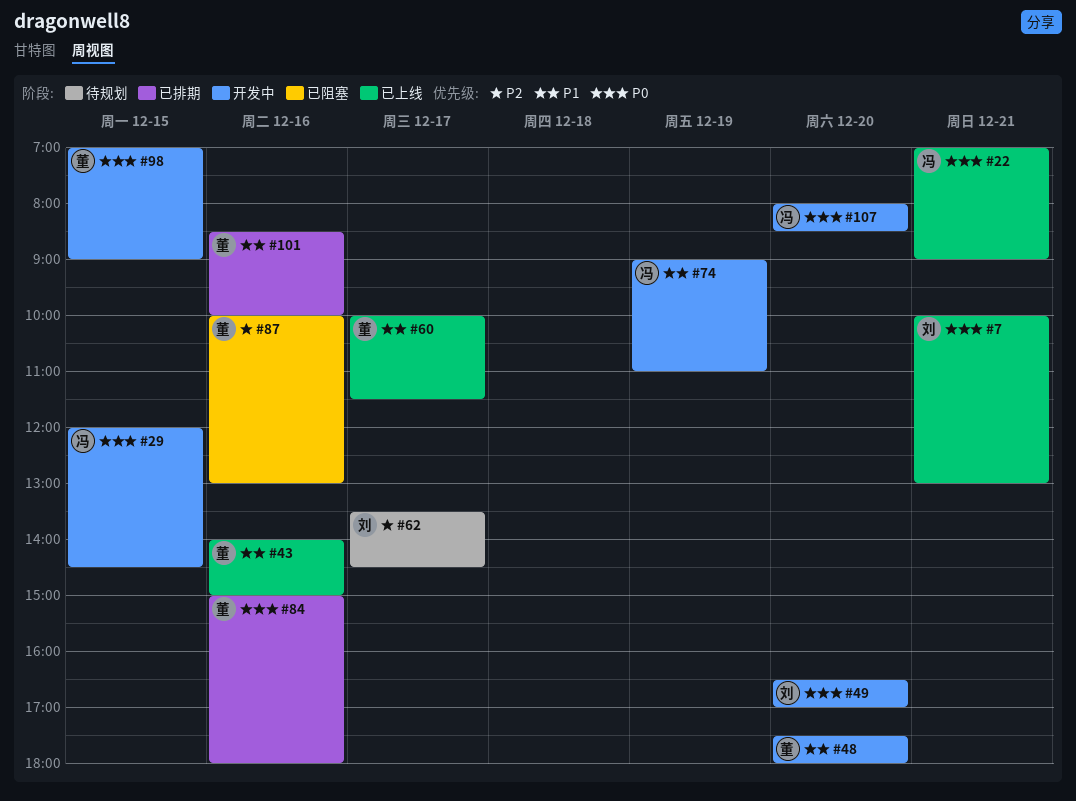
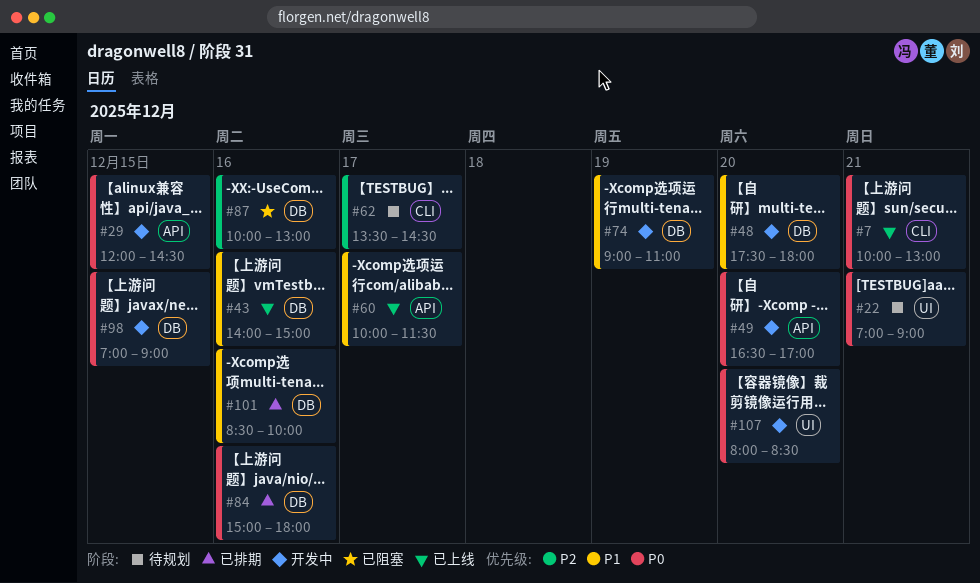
#22, status: 已上线 -> 待规划

